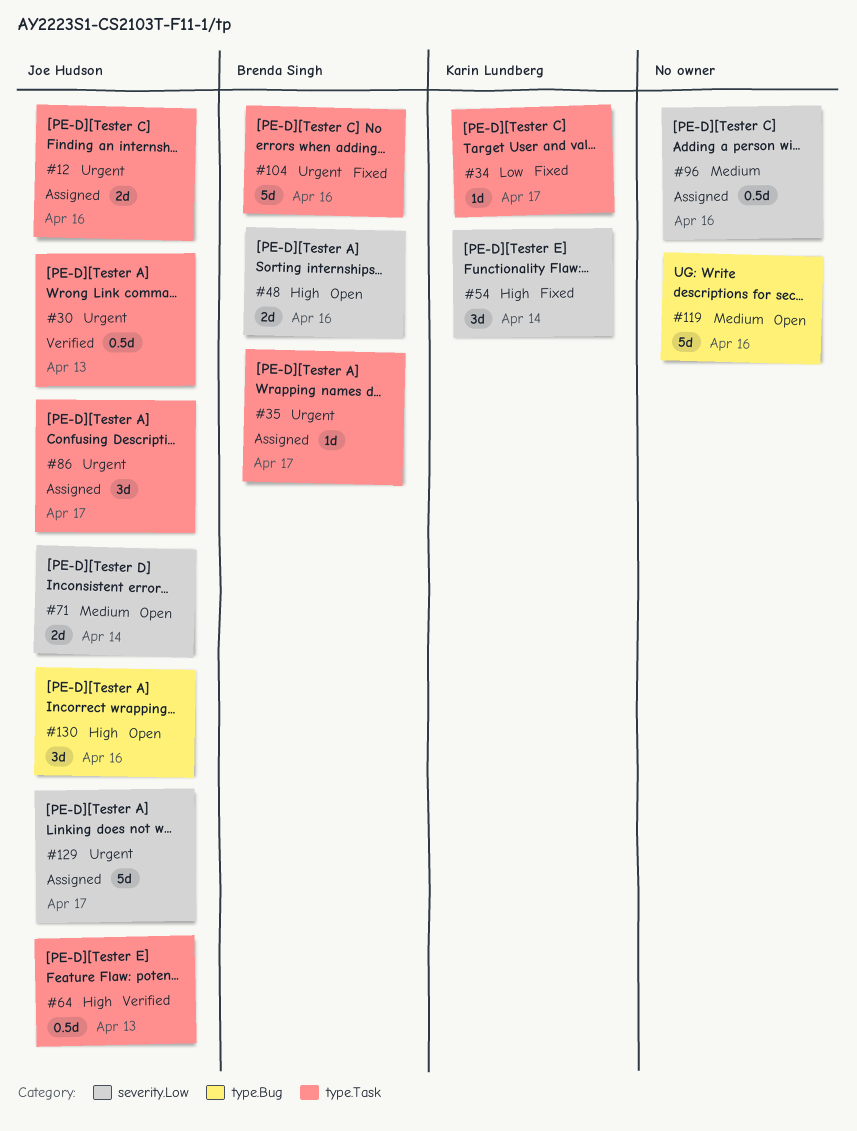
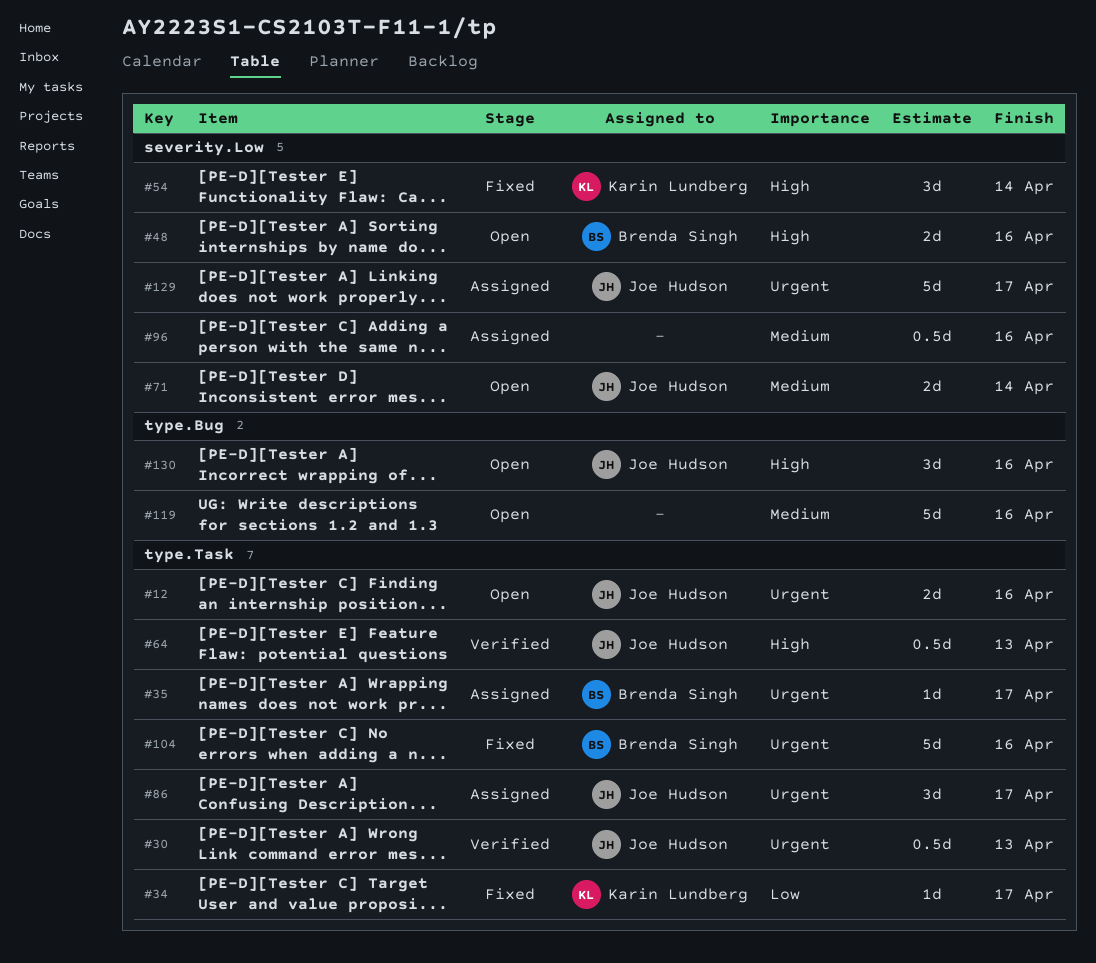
#12, status: Assigned -> Open

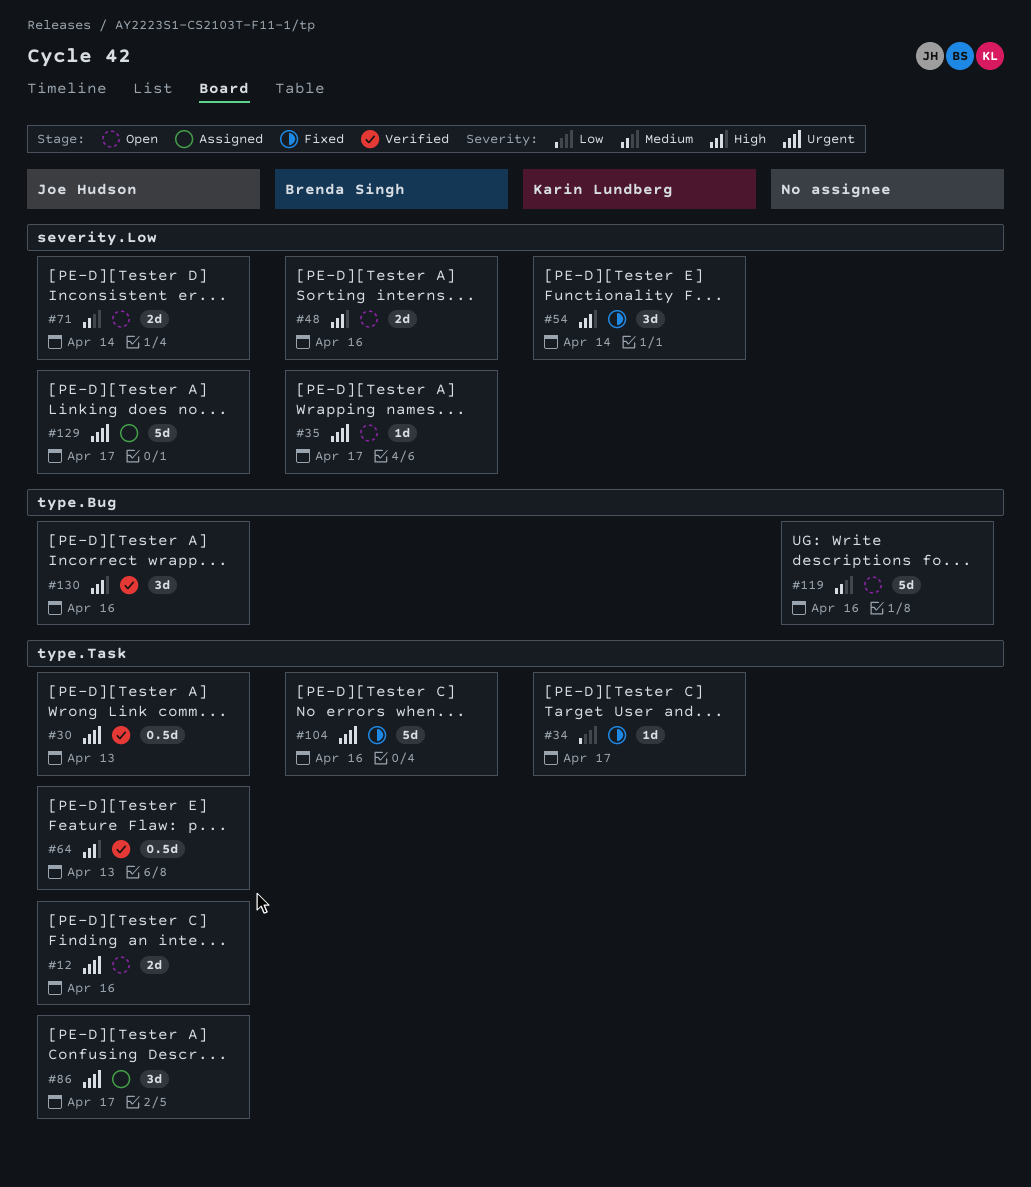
#35, status: Assigned -> Open
#35, label: type.Task -> severity.Low
#96: present -> none
#130, status: Open -> Verified

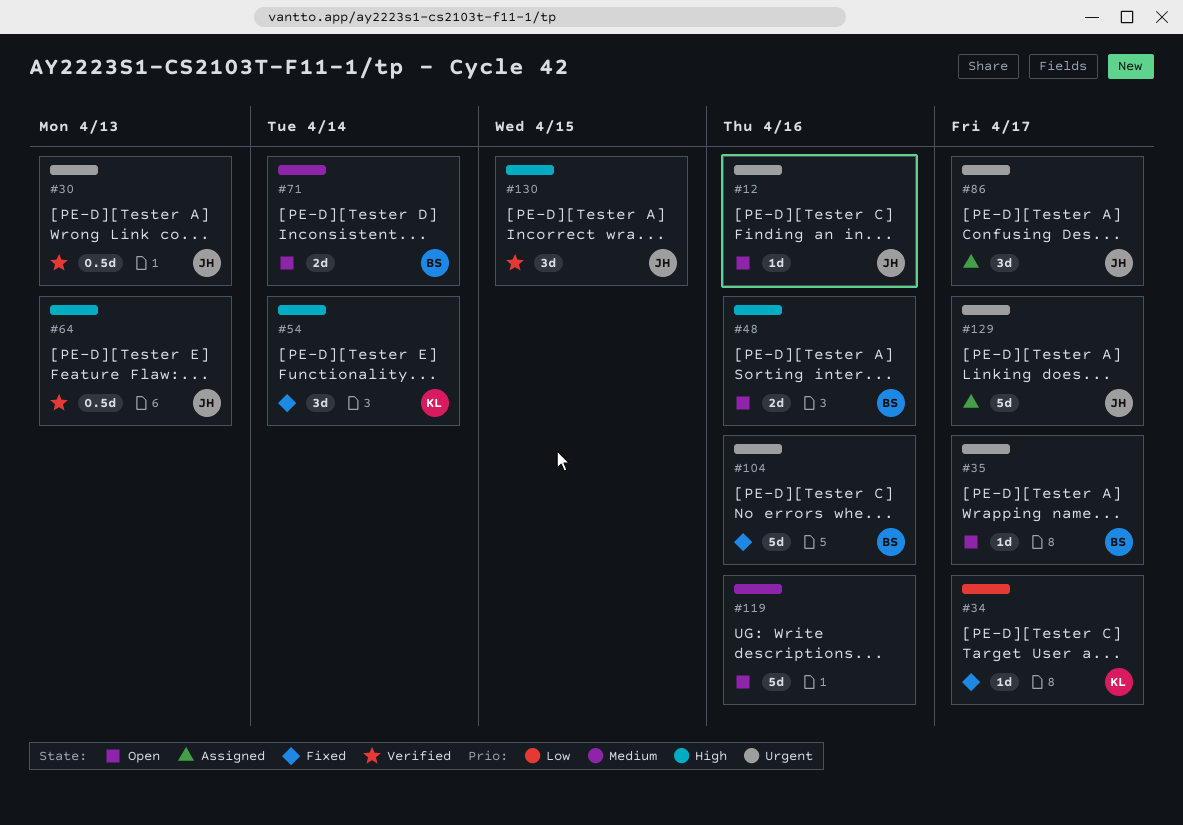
#12, estimate: 2d -> 1d
#71, owner: Joe Hudson -> Brenda Singh
#130, due: Apr 16 -> Apr 15

